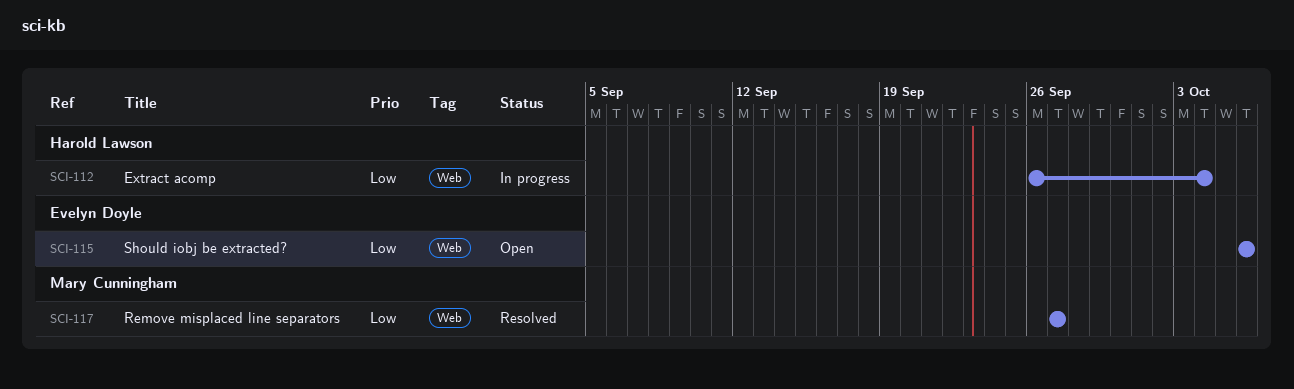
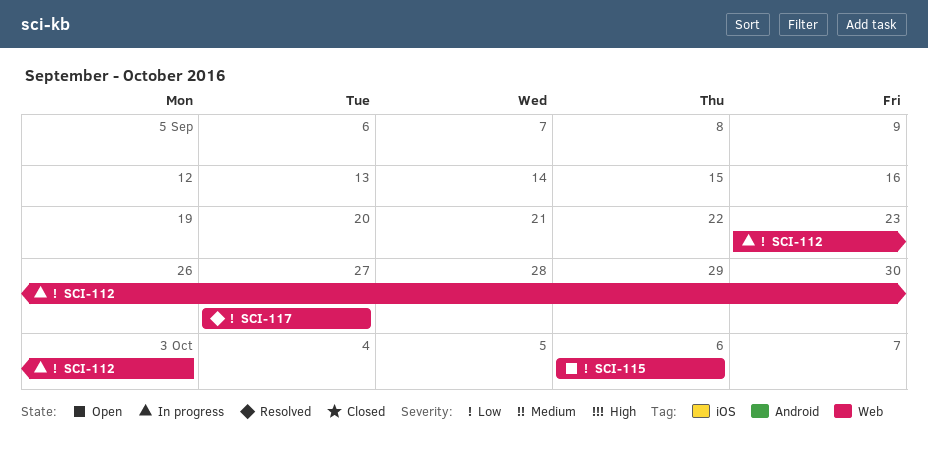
SCI-112, start: Sep 26 -> Sep 23
SCI-112, due: Oct 4 -> Oct 3

